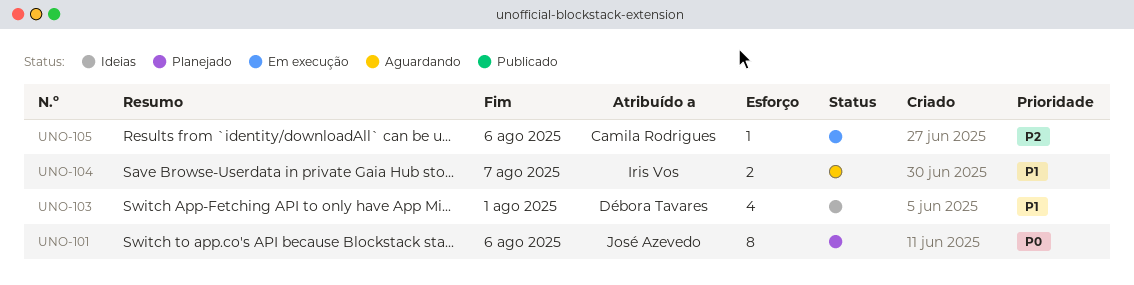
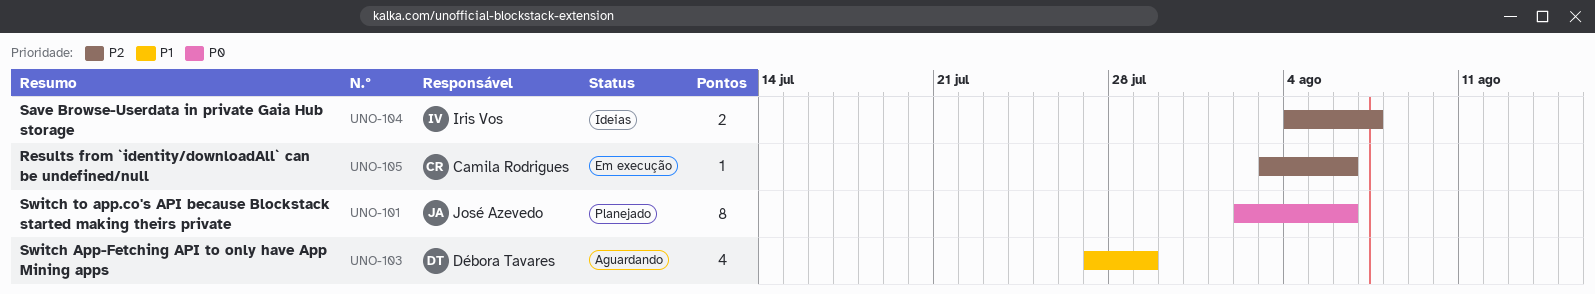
UNO-103, status: Ideias -> Aguardando
UNO-103, due: Aug 1 -> Jul 29
UNO-104, status: Aguardando -> Ideias
UNO-104, priority: P1 -> P2

